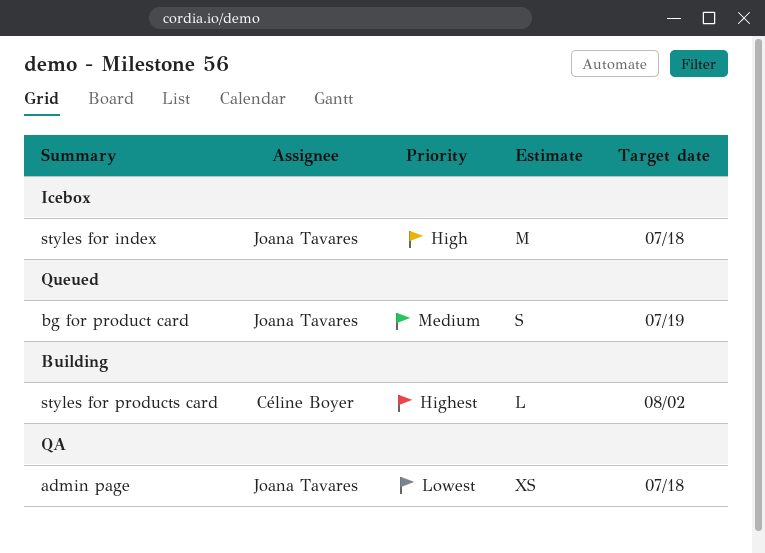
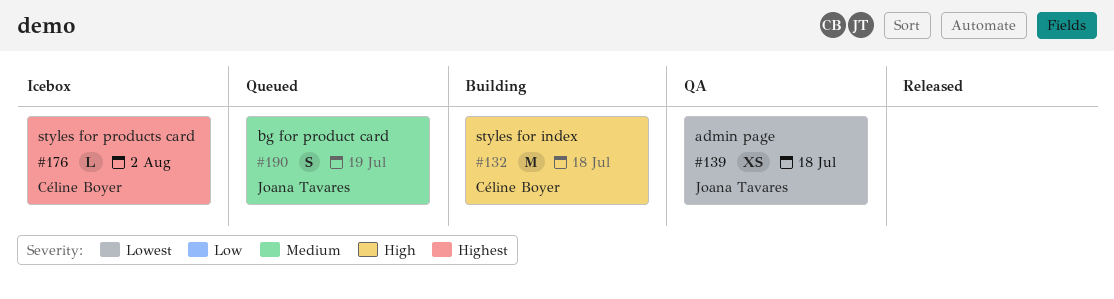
styles for index, status: Icebox -> Building
styles for index, owner: Joana Tavares -> Céline Boyer
styles for products card, status: Building -> Icebox

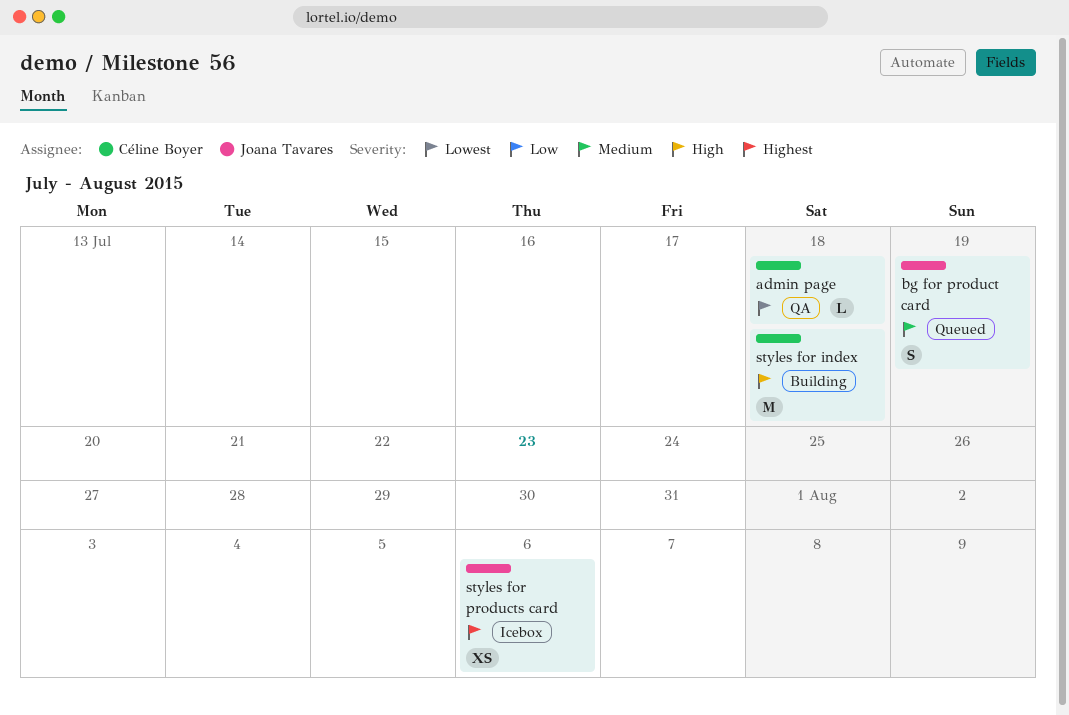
admin page, owner: Joana Tavares -> Céline Boyer
admin page, estimate: XS -> L
styles for products card, owner: Céline Boyer -> Joana Tavares
styles for products card, estimate: L -> XS
styles for products card, due: Aug 2 -> Aug 6

